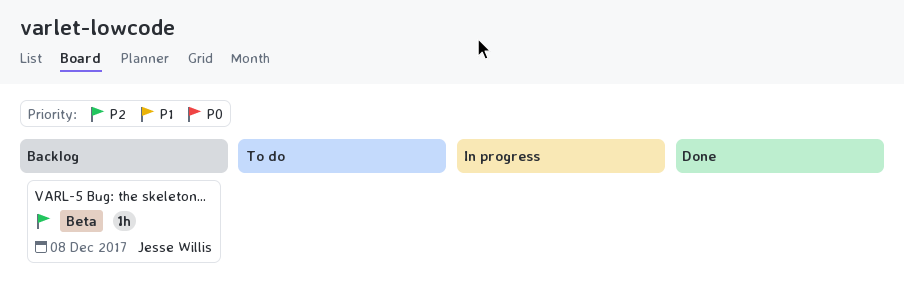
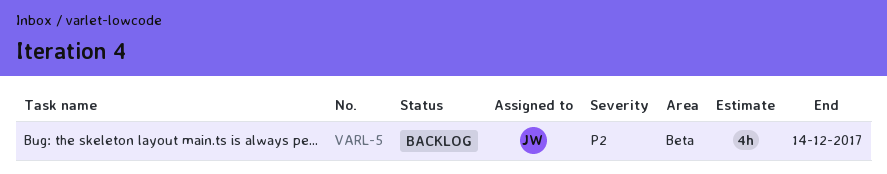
VARL-5, estimate: 1h -> 4h
VARL-5, due: Dec 8 -> Dec 14

